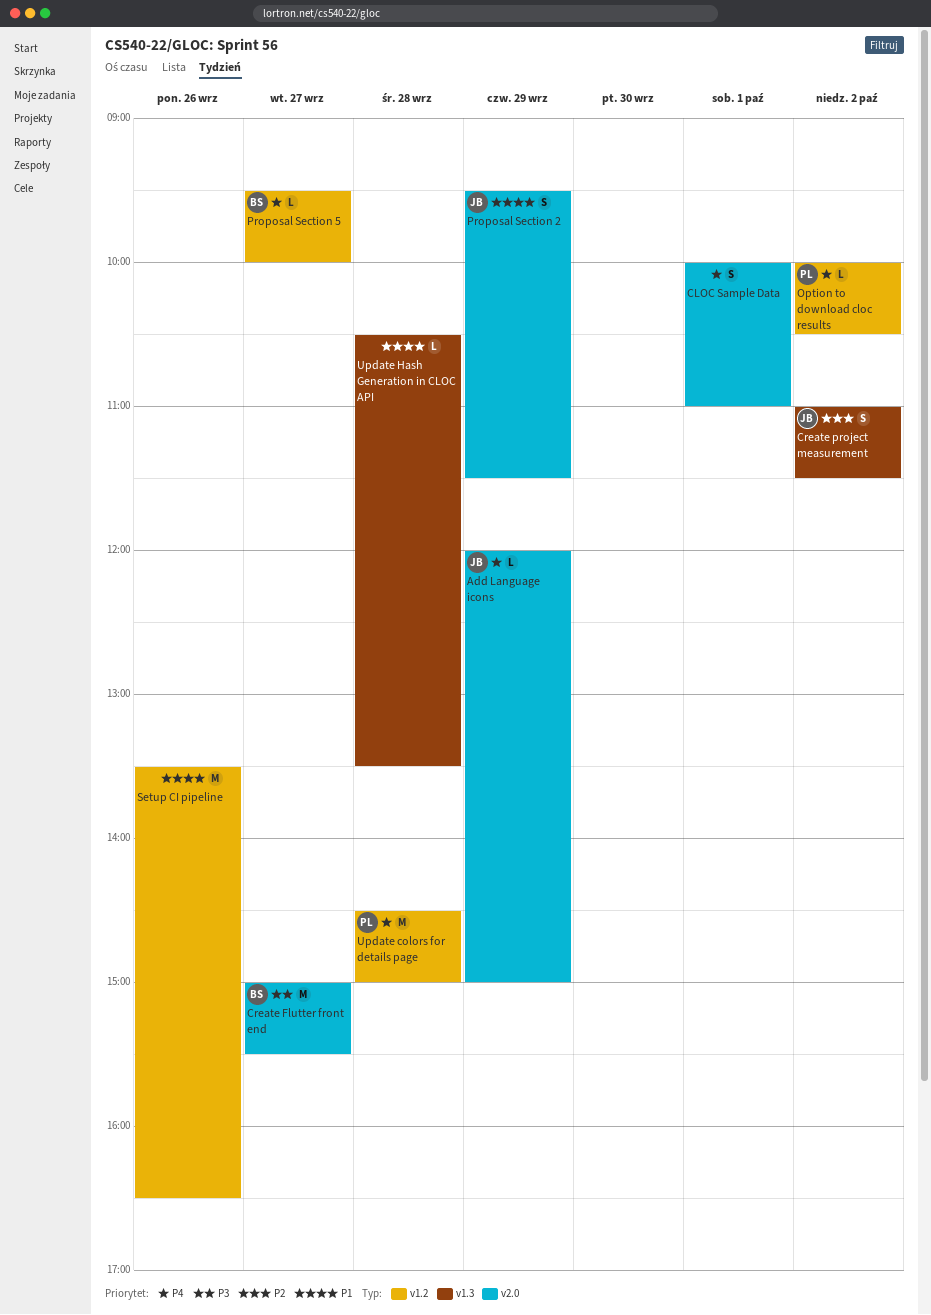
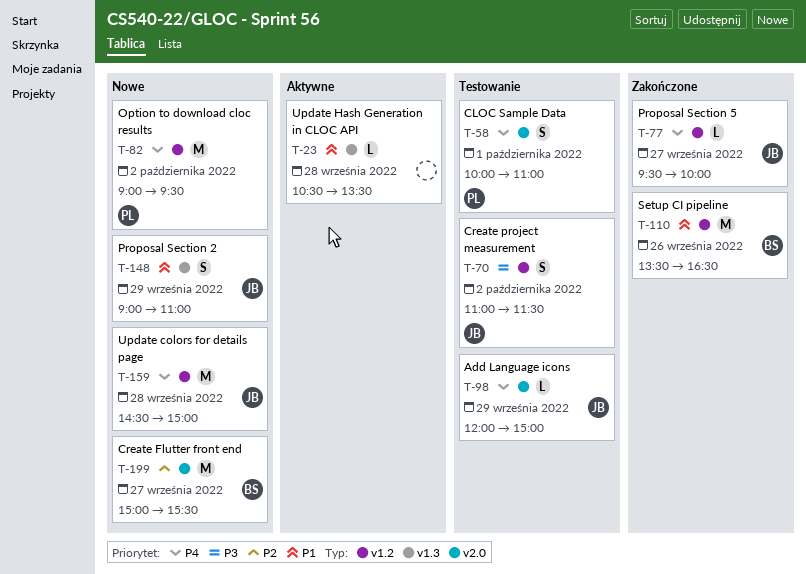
CLOC Sample Data, owner: none -> PL
Create Flutter front end, priority: P3 -> P2
Create project measurement, priority: P2 -> P3
Create project measurement, label: v1.3 -> v1.2
Option to download cloc results, estimate: L -> M
Option to download cloc results, begins: 10:00 -> 09:00
Option to download cloc results, ends: 10:30 -> 09:30
Proposal Section 2, label: v2.0 -> v1.3
Proposal Section 2, begins: 09:30 -> 09:00
Proposal Section 2, ends: 11:30 -> 11:00
Proposal Section 5, owner: BS -> JB
Setup CI pipeline, owner: none -> BS
Update colors for details page, owner: PL -> JB

